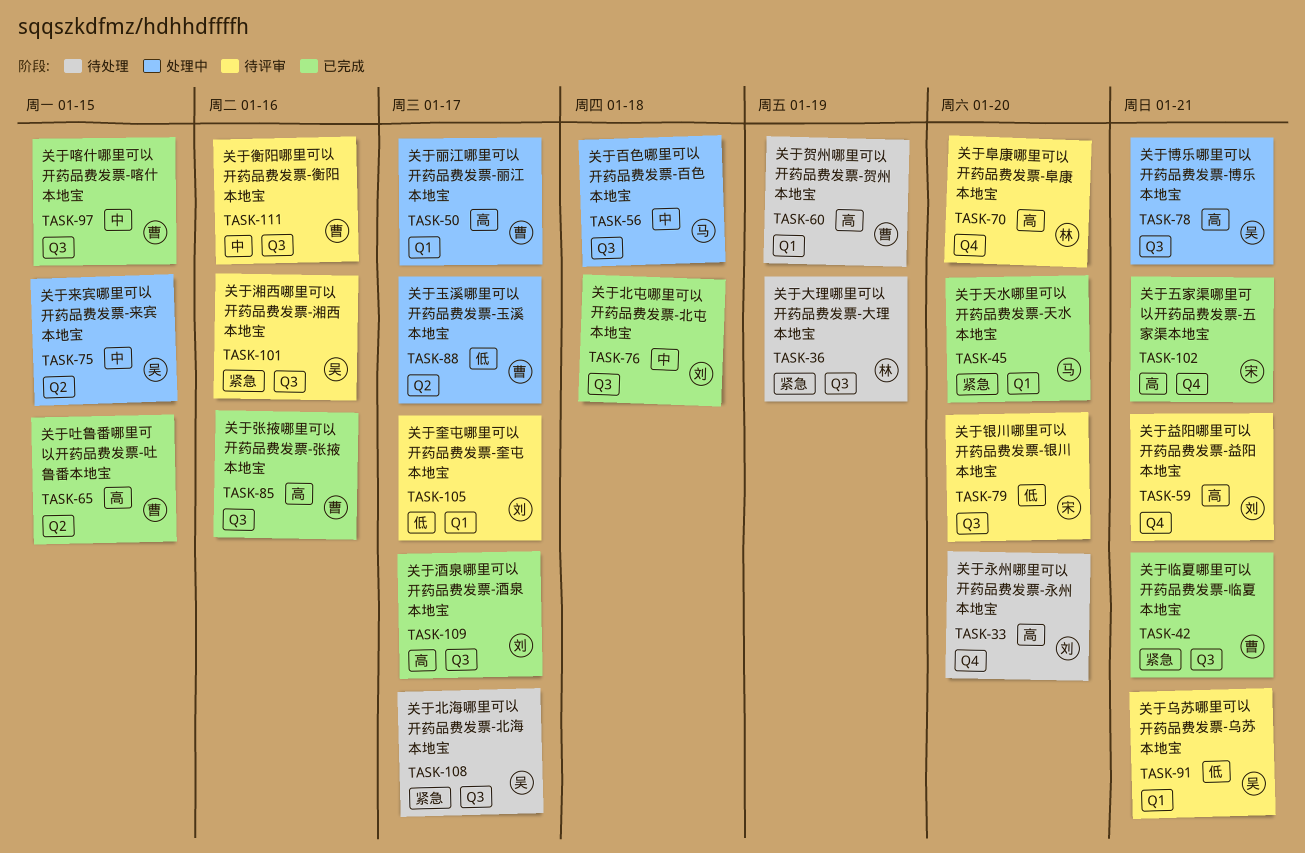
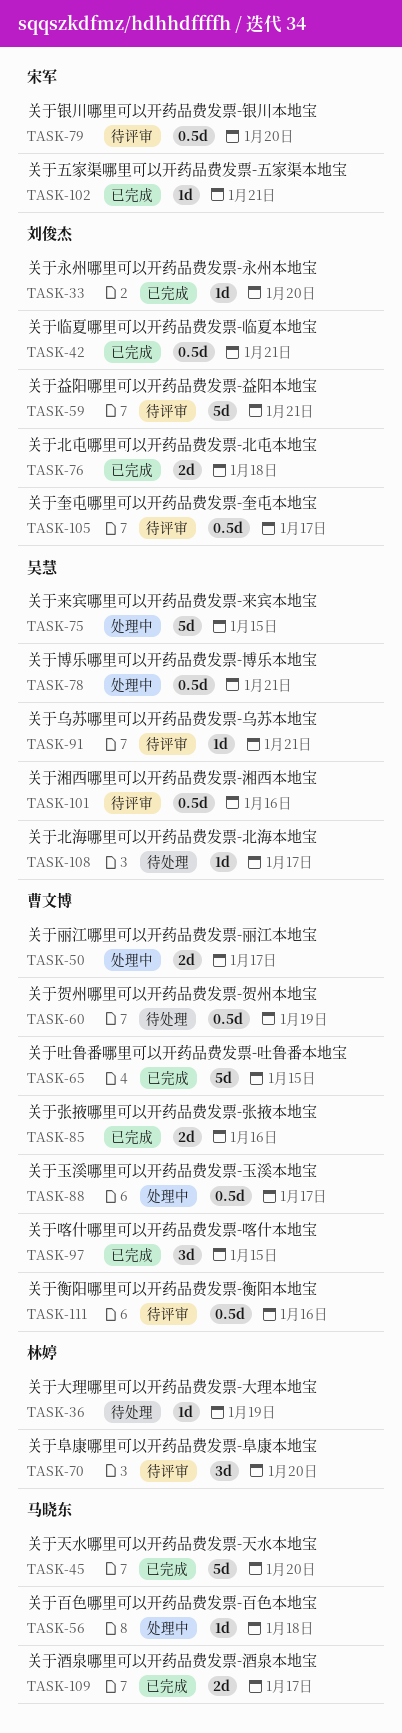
TASK-33, status: 待处理 -> 已完成
TASK-42, owner: 曹文博 -> 刘俊杰
TASK-109, owner: 刘俊杰 -> 马晓东

